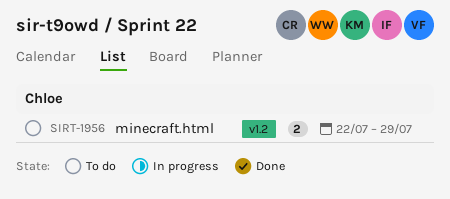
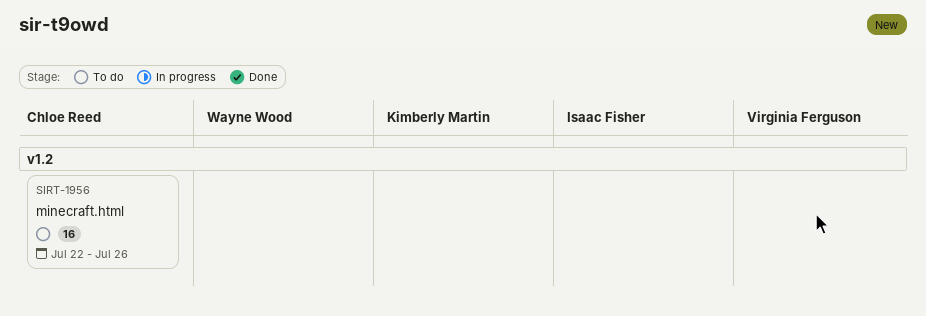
SIRT-1956, estimate: 2 -> 16
SIRT-1956, due: Jul 29 -> Jul 26

